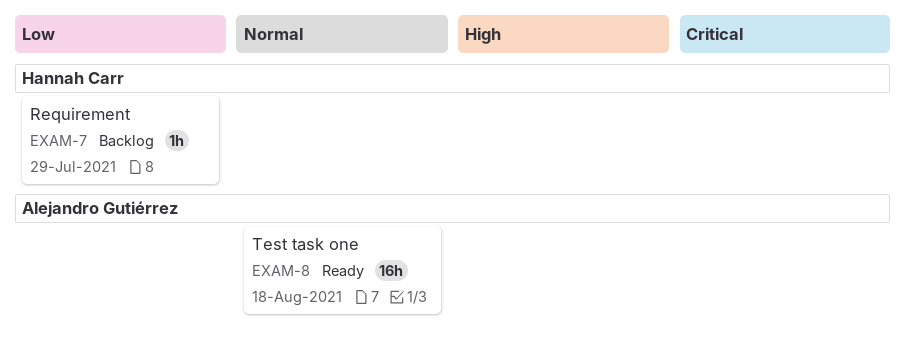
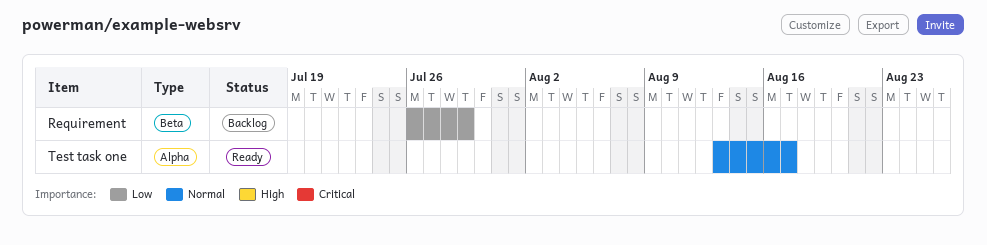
Test task one, due: Aug 18 -> Aug 17

